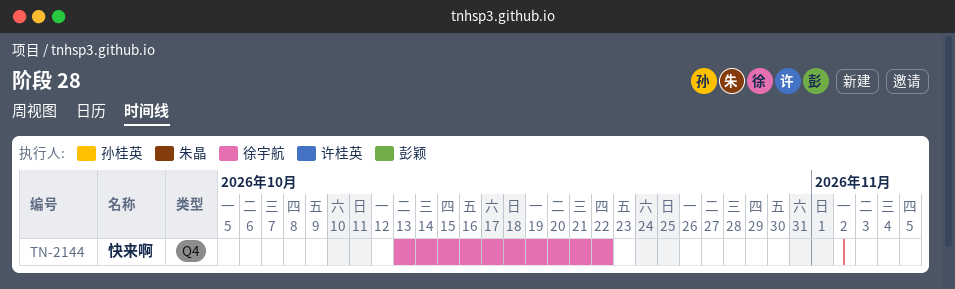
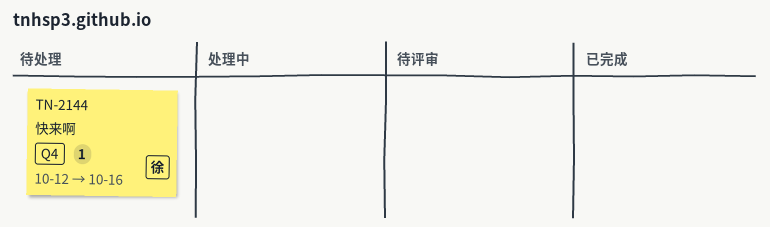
TN-2144, start: Oct 13 -> Oct 12
TN-2144, due: Oct 22 -> Oct 16

